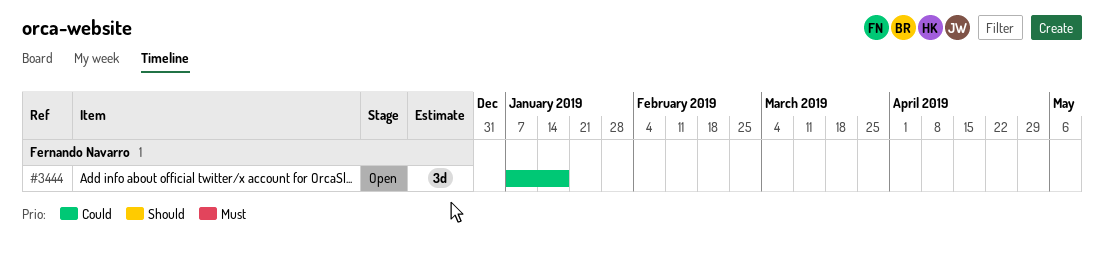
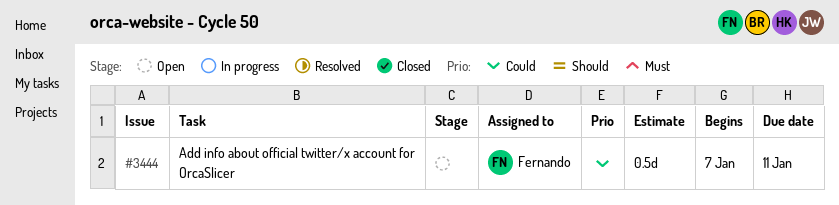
#3444, estimate: 3d -> 0.5d
#3444, due: Jan 18 -> Jan 11

